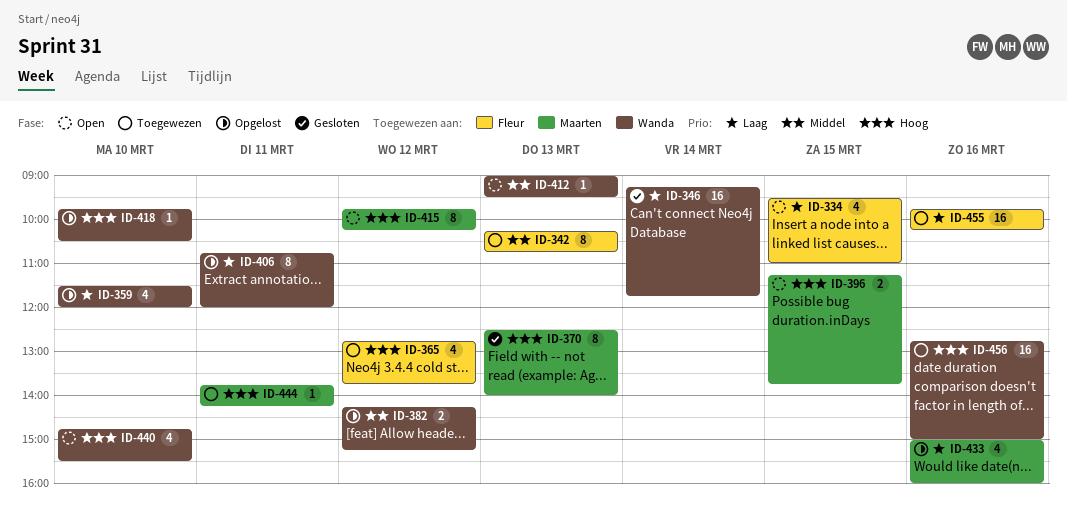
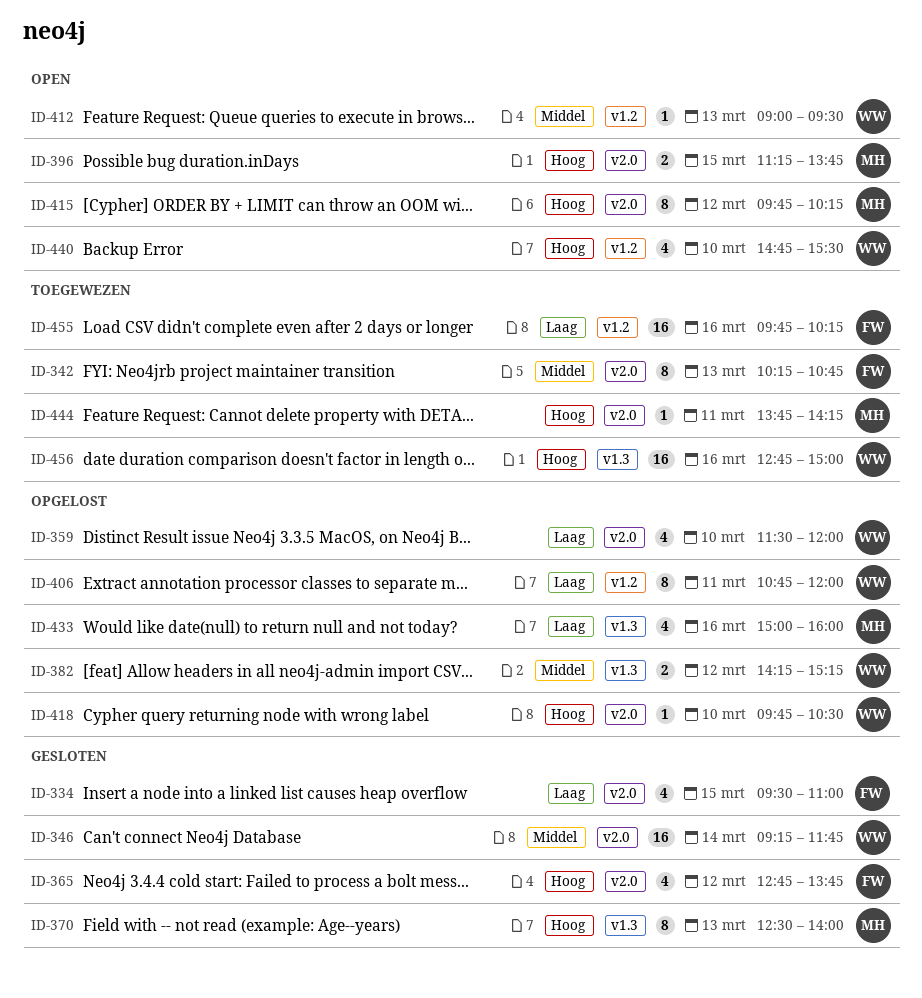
ID-334, status: Open -> Gesloten
ID-346, priority: Laag -> Middel
ID-365, status: Toegewezen -> Gesloten

